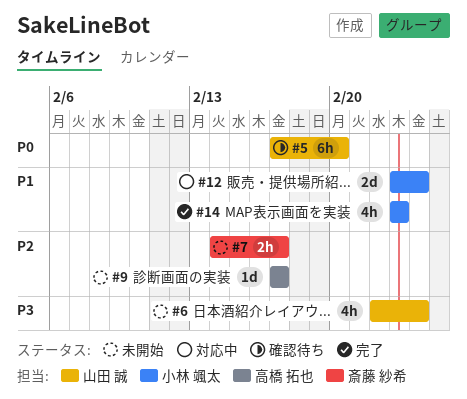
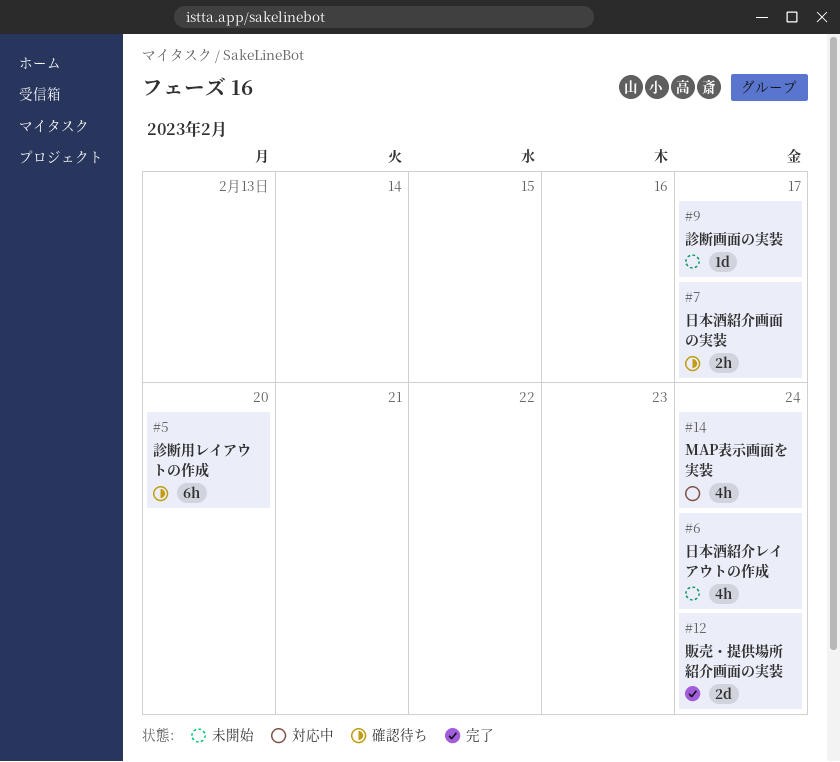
#7, status: 未開始 -> 確認待ち
#12, status: 対応中 -> 完了
#14, status: 完了 -> 対応中
#14, due: Feb 23 -> Feb 24

